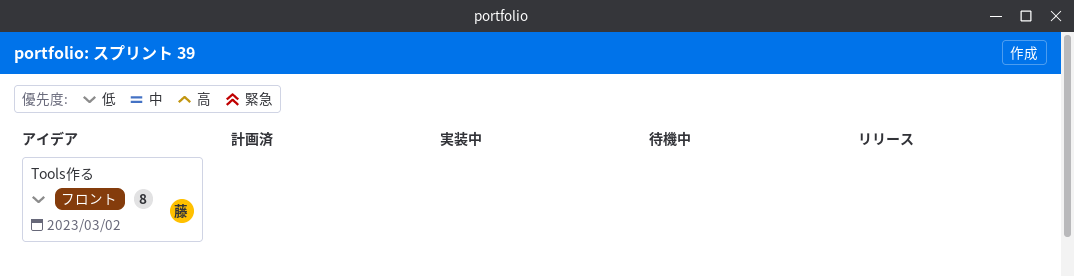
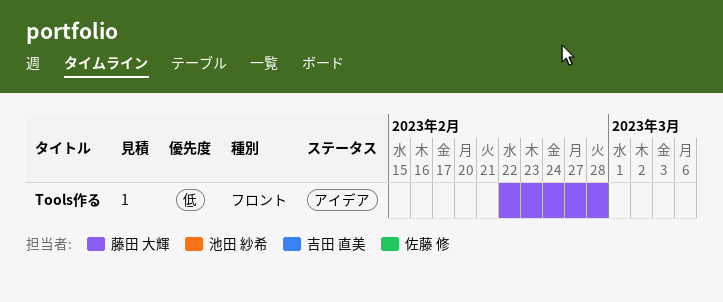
Tools作る, estimate: 8 -> 1
Tools作る, due: Mar 2 -> Feb 28

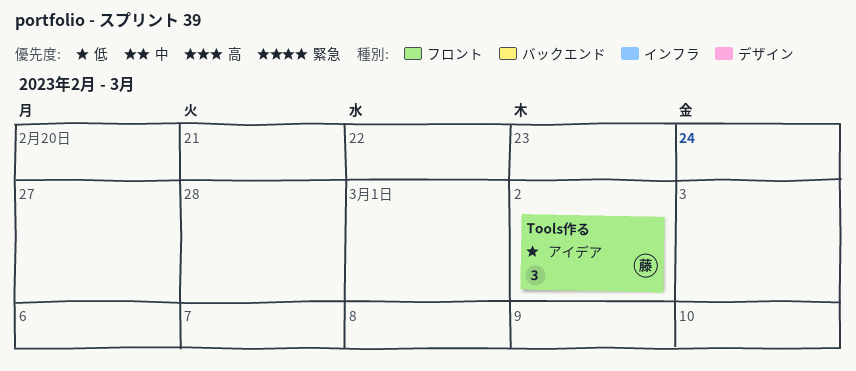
Tools作る, estimate: 1 -> 3
Tools作る, due: Feb 28 -> Mar 2

